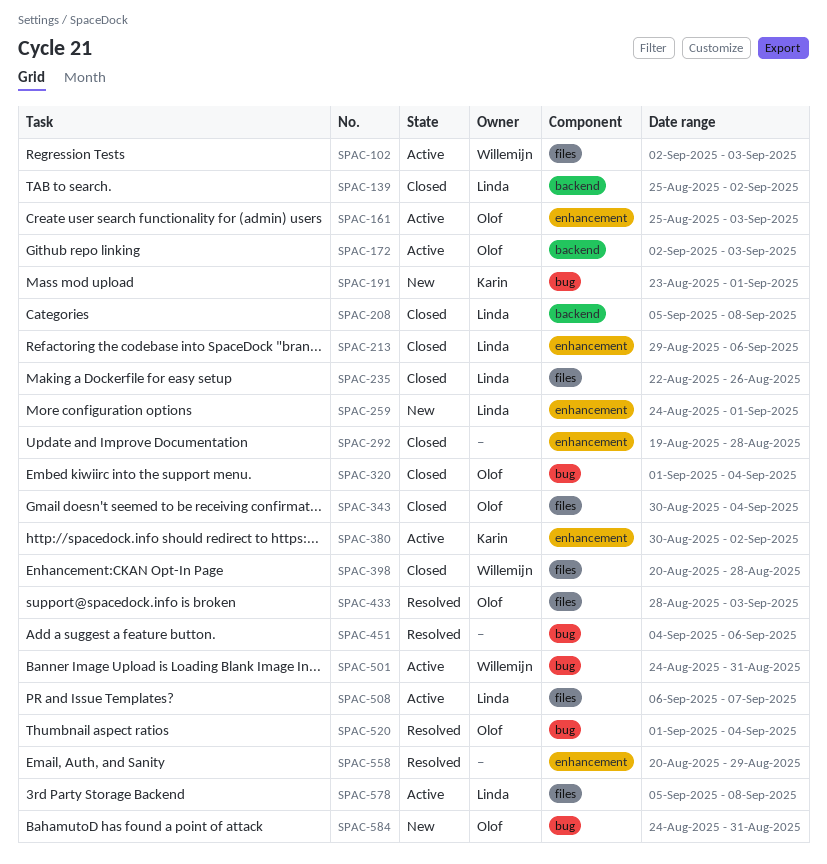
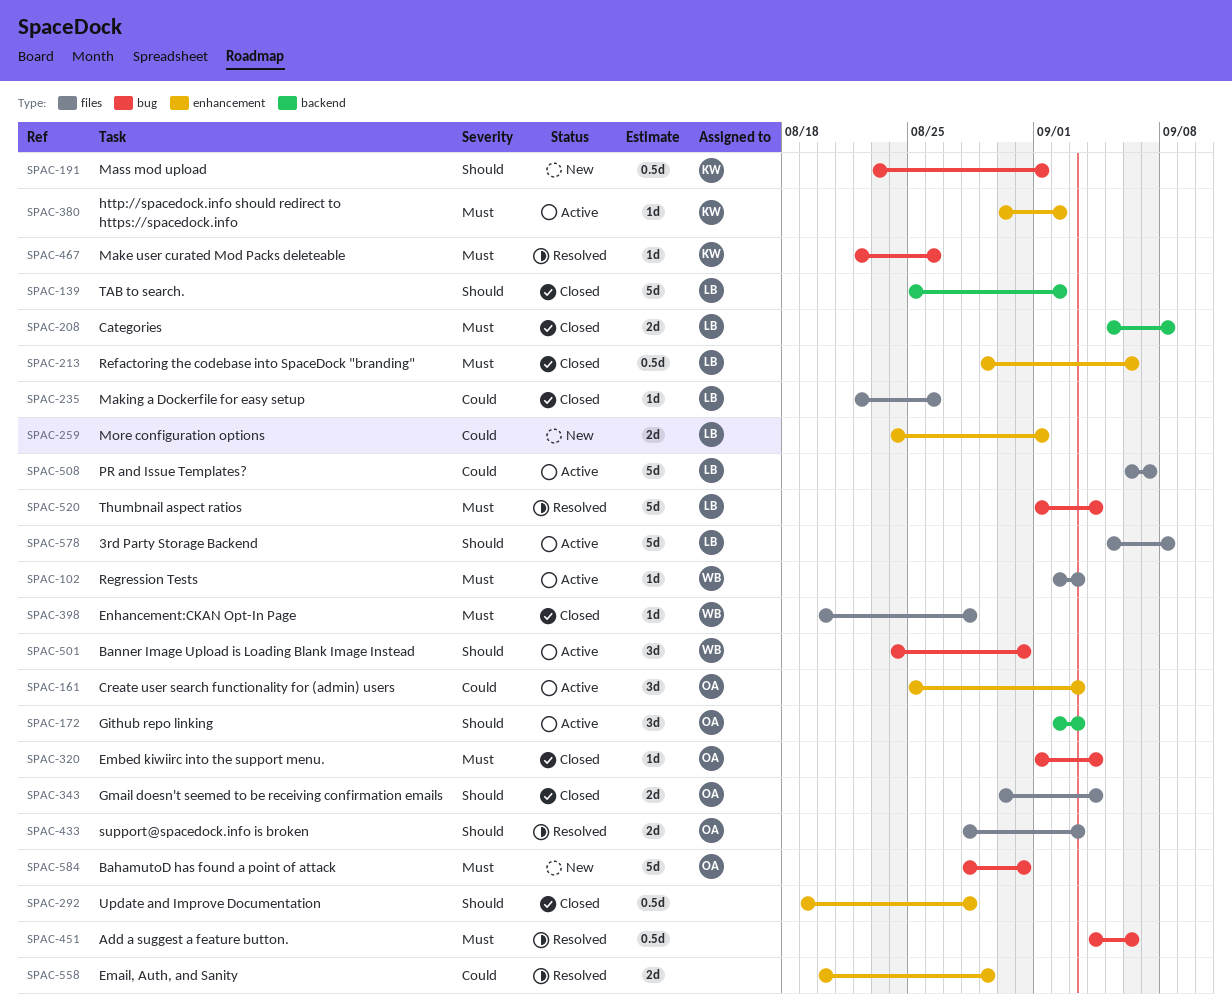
SPAC-467: none -> present
SPAC-520, owner: Olof -> Linda
SPAC-584, start: Aug 24 -> Aug 28

